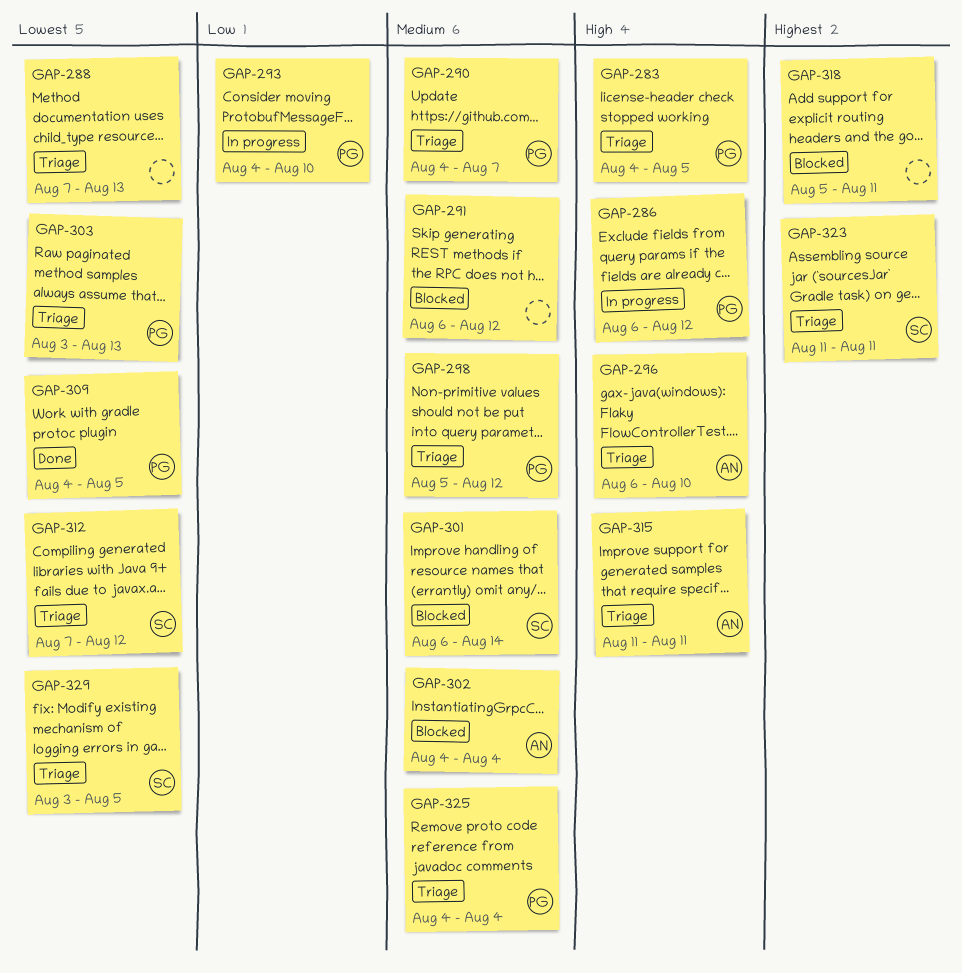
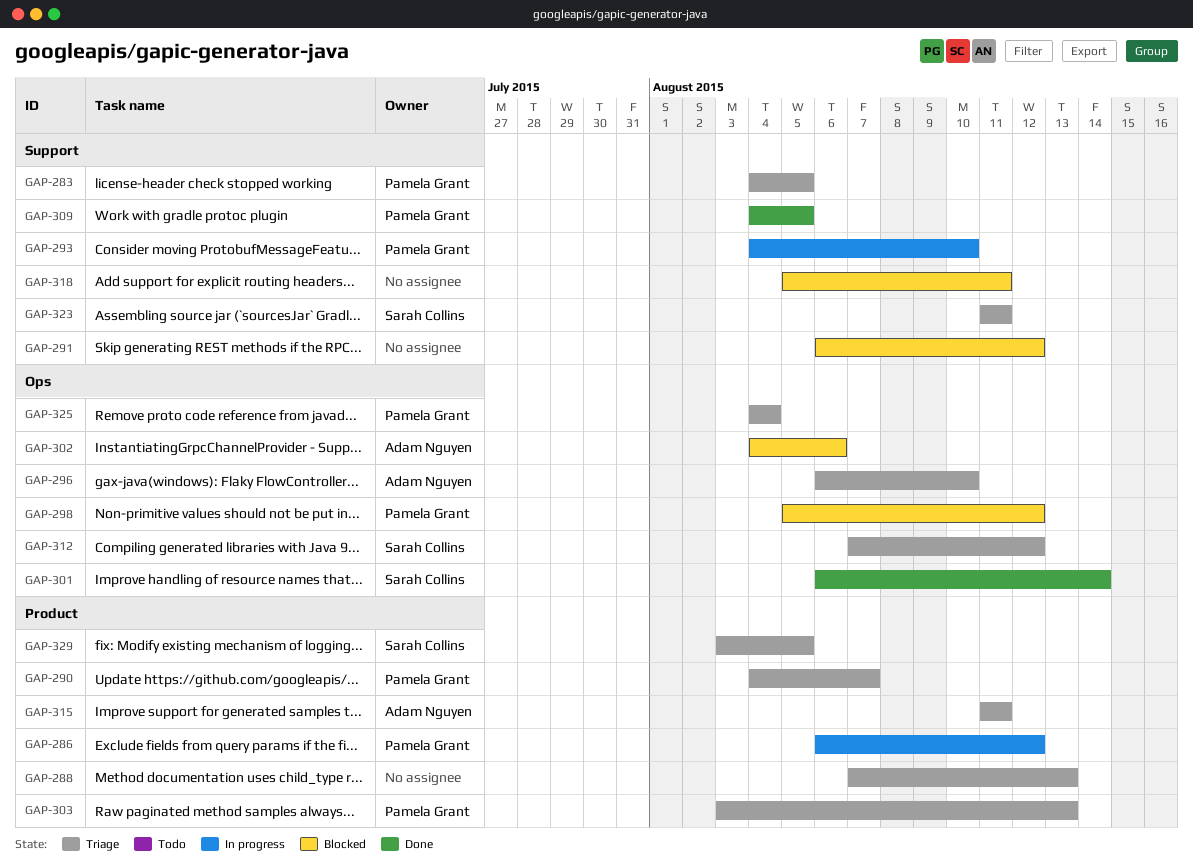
GAP-298, status: Triage -> Blocked
GAP-301, status: Blocked -> Done
GAP-302, due: Aug 4 -> Aug 6

